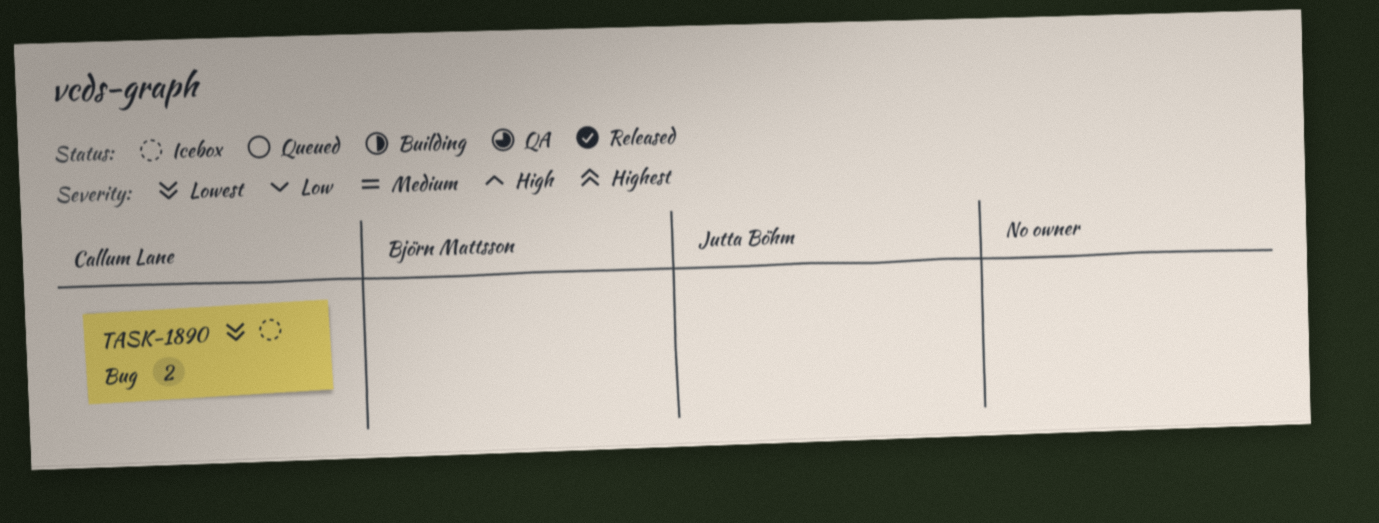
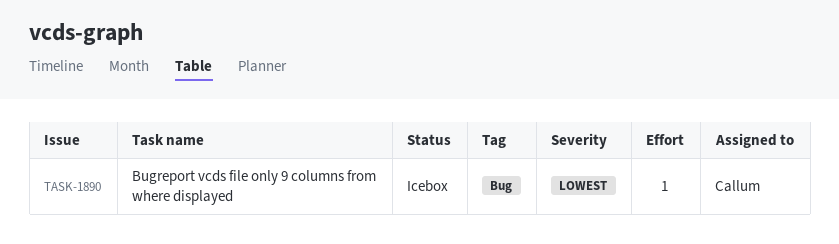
TASK-1890, estimate: 2 -> 1

